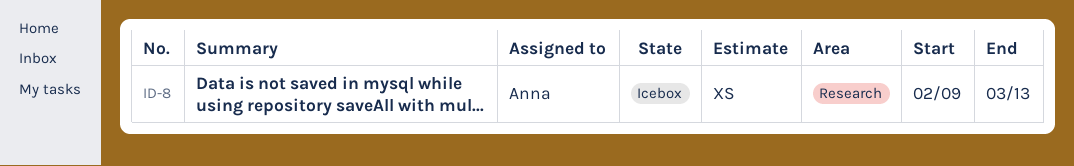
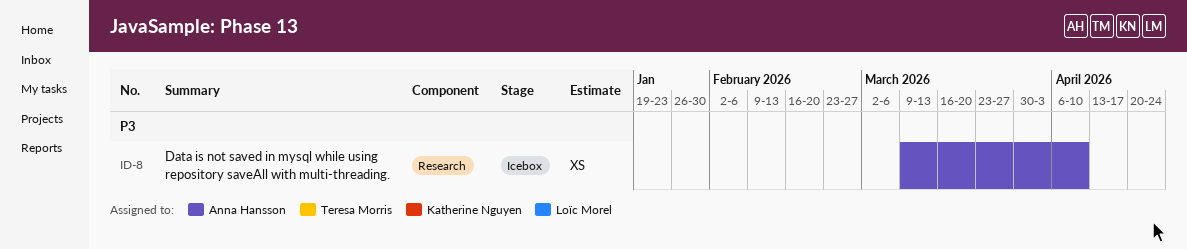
ID-8, start: Feb 9 -> Mar 9
ID-8, due: Mar 13 -> Apr 10

